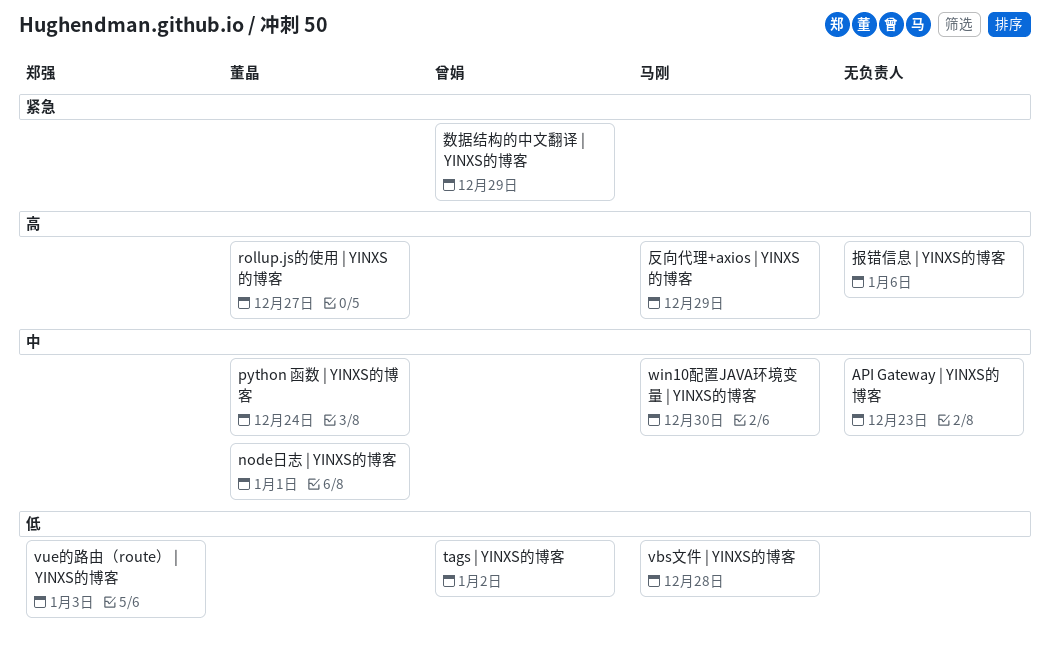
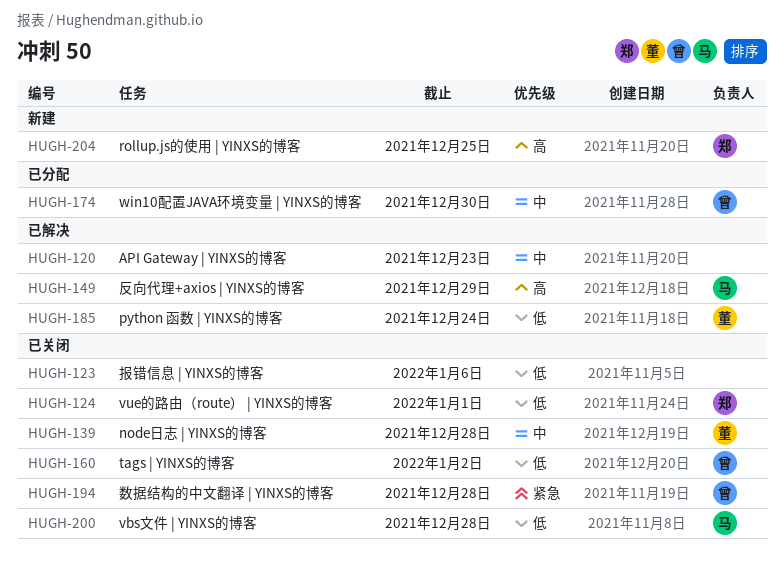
node日志 | YINXS的博客, due: Jan 1 -> Dec 28
python 函数 | YINXS的博客, priority: 中 -> 低
rollup.js的使用 | YINXS的博客, owner: 董晶 -> 郑强
rollup.js的使用 | YINXS的博客, due: Dec 27 -> Dec 25
vue的路由（route） | YINXS的博客, due: Jan 3 -> Jan 1
win10配置JAVA环境变量 | YINXS的博客, owner: 马刚 -> 曾娟
报错信息 | YINXS的博客, priority: 高 -> 低
数据结构的中文翻译 | YINXS的博客, due: Dec 29 -> Dec 28

